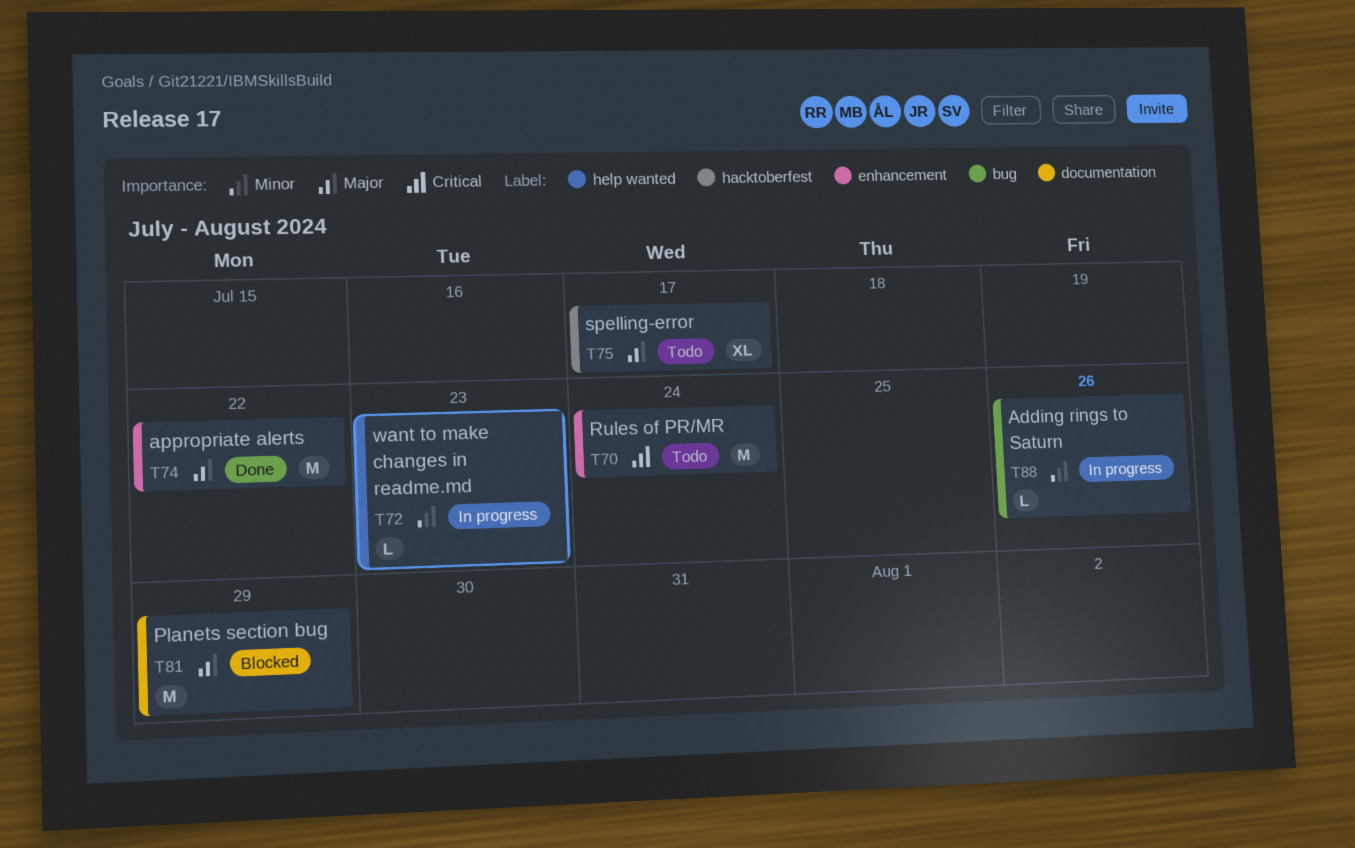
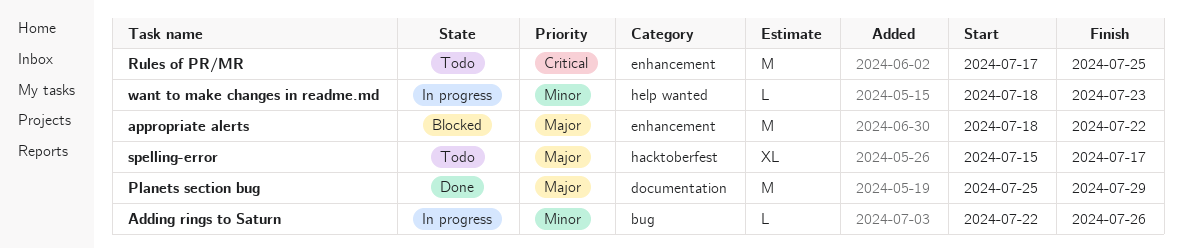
appropriate alerts, status: Done -> Blocked
Planets section bug, status: Blocked -> Done
Rules of PR/MR, due: Jul 24 -> Jul 25

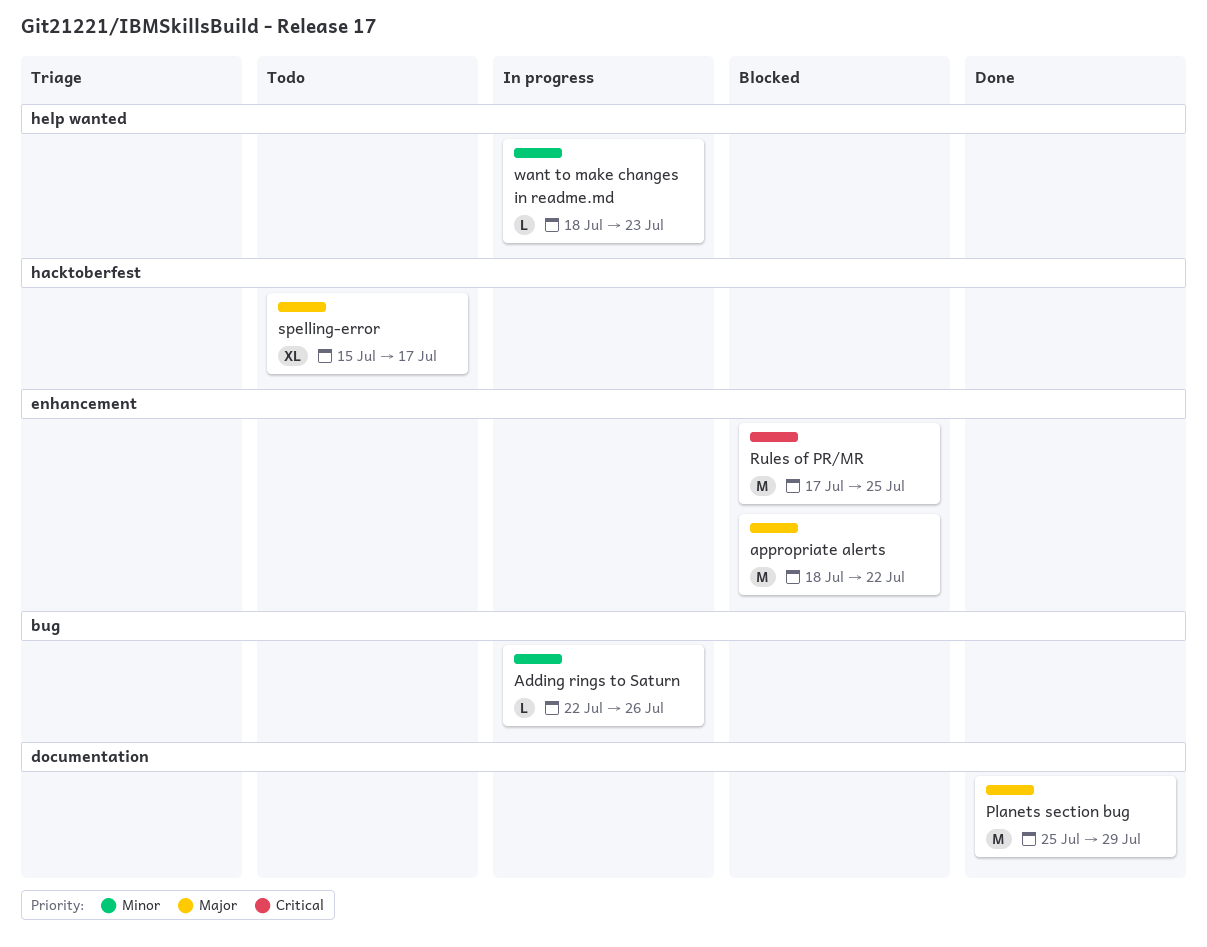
Rules of PR/MR, status: Todo -> Blocked

